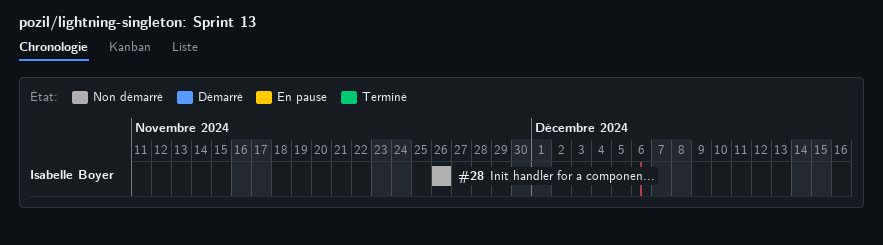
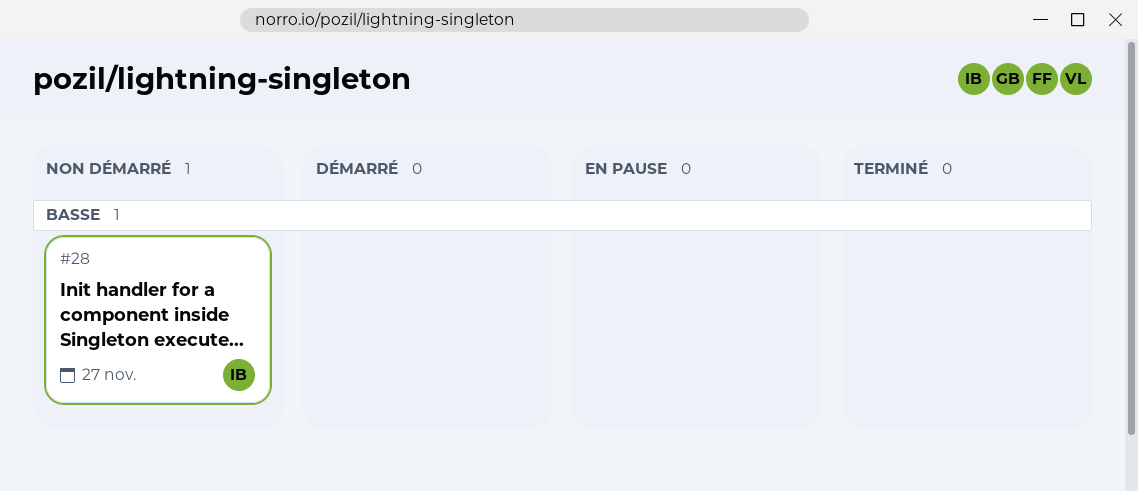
#28, due: Nov 26 -> Nov 27

